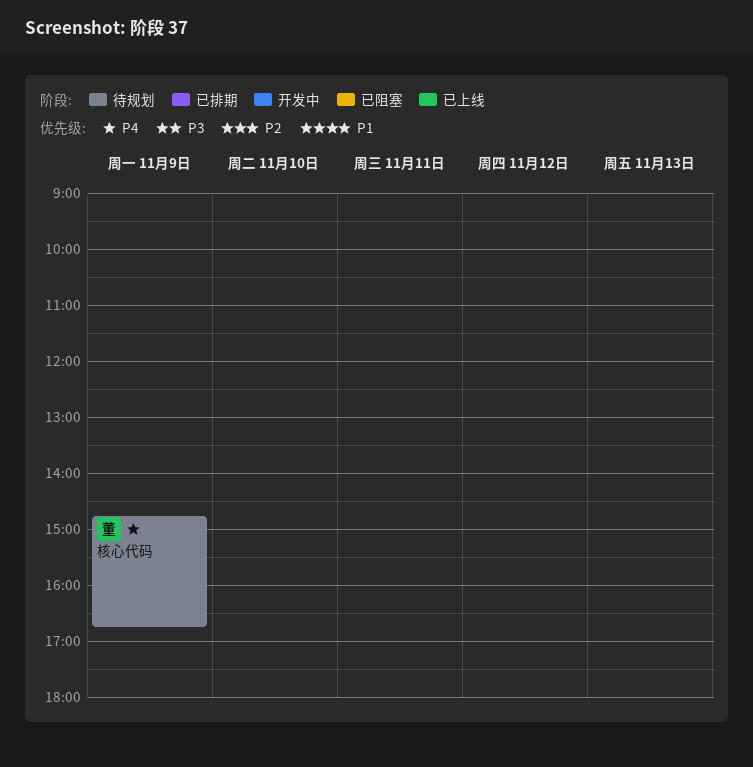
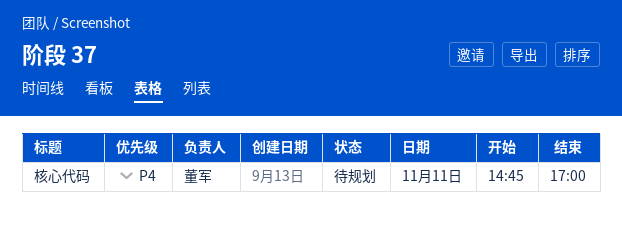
核心代码, day: Nov 9 -> Nov 11
核心代码, ends: 16:45 -> 17:00

